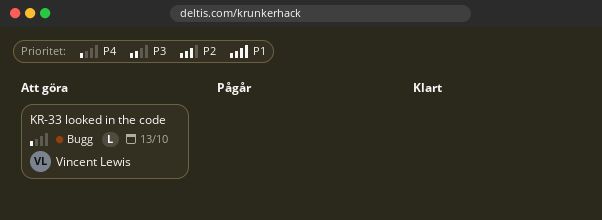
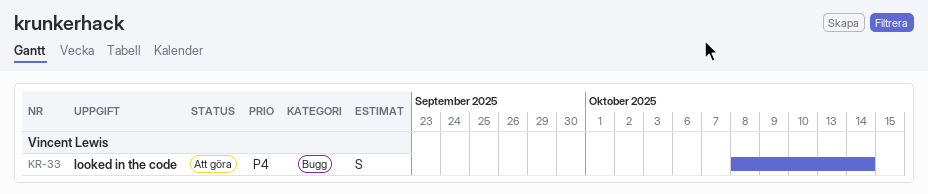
KR-33, estimate: L -> S
KR-33, due: Oct 13 -> Oct 14

